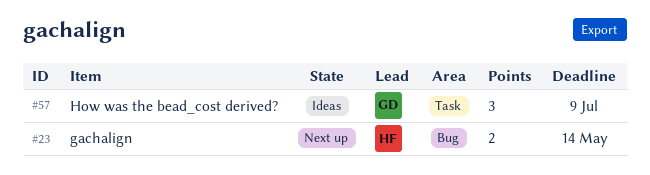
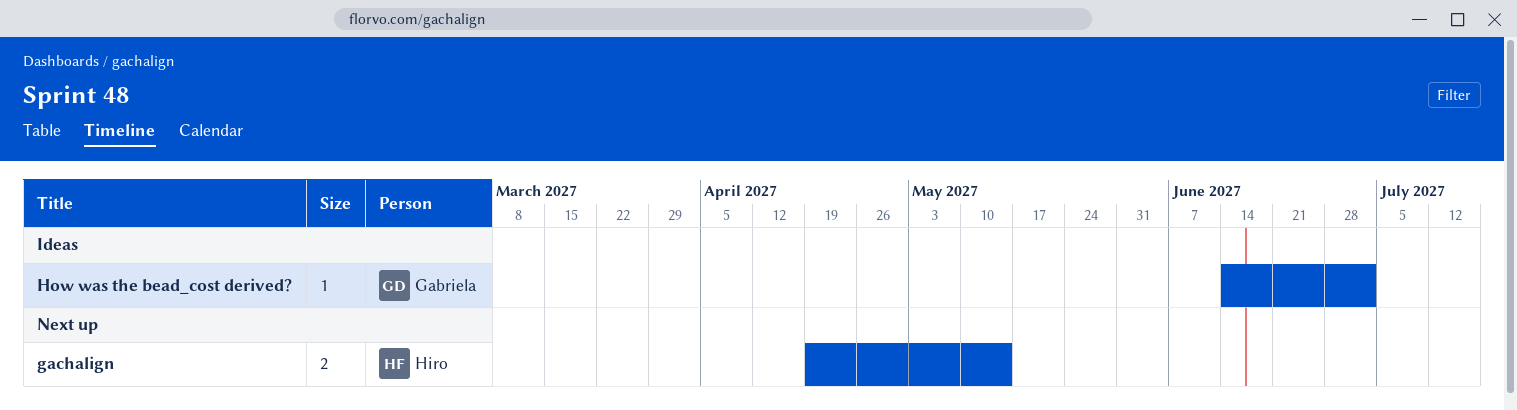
How was the bead_cost derived?, estimate: 3 -> 1
How was the bead_cost derived?, due: Jul 9 -> Jul 2

